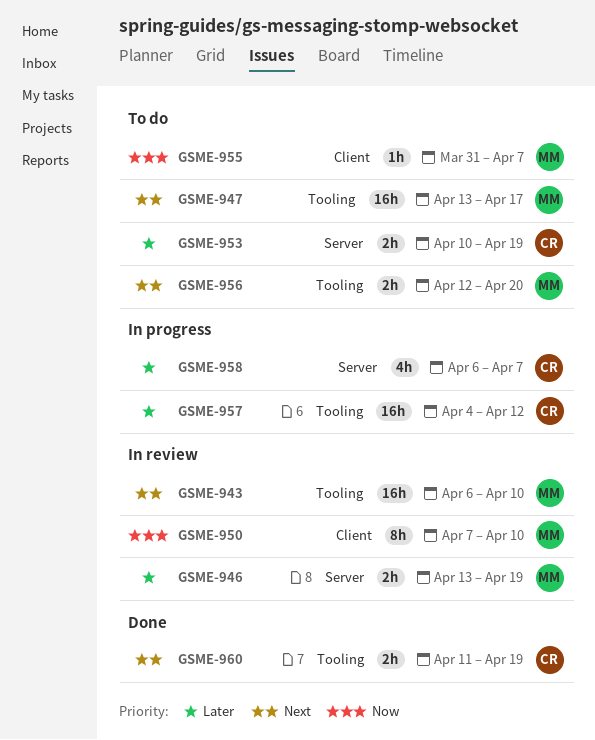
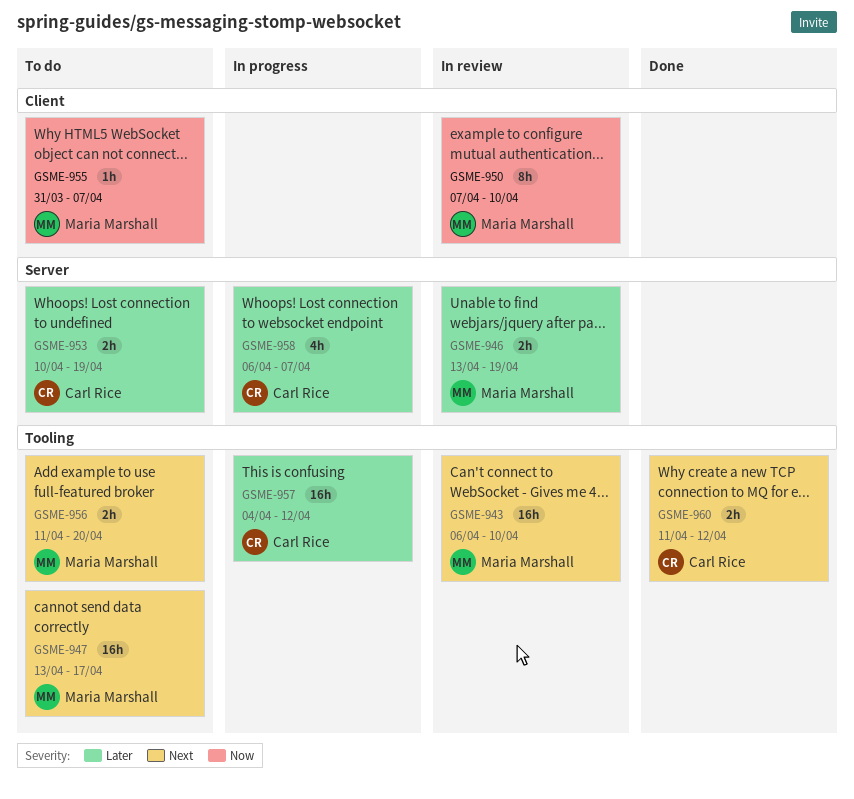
GSME-956, start: Apr 12 -> Apr 11
GSME-960, due: Apr 19 -> Apr 12

